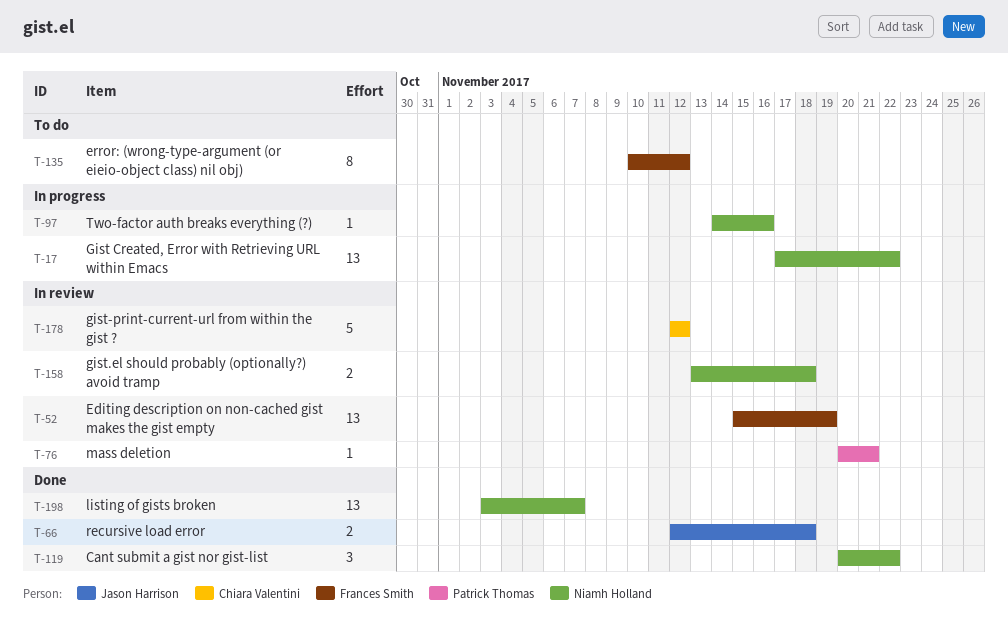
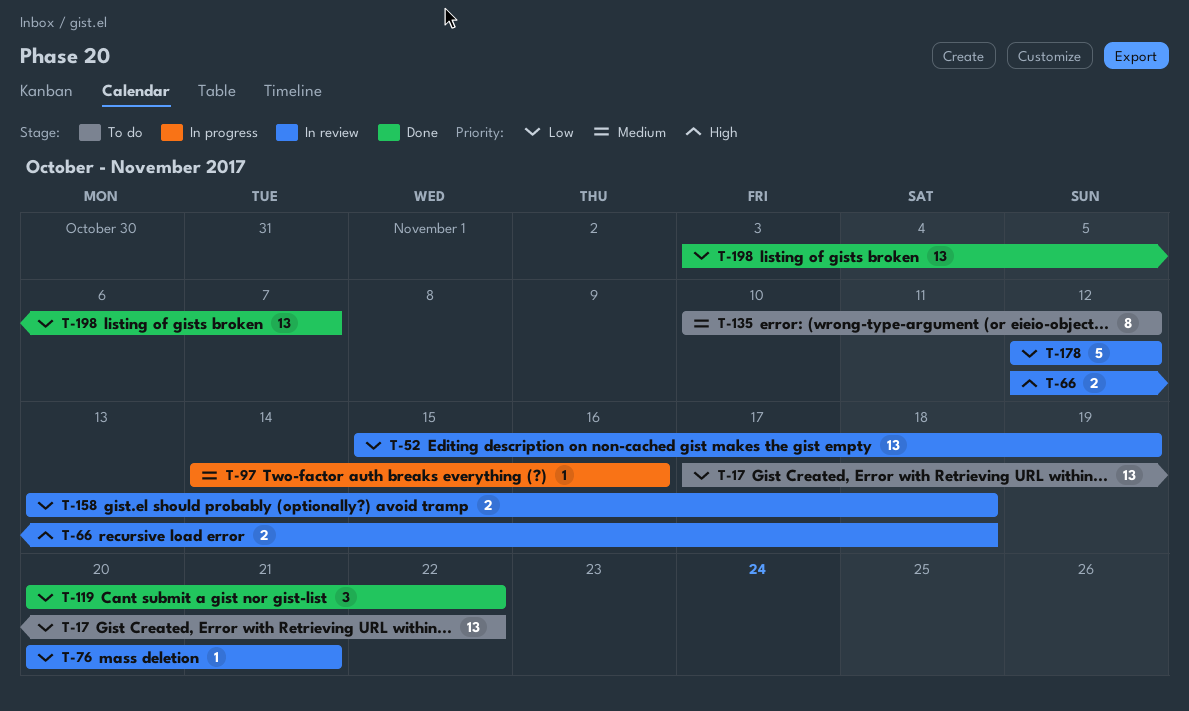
T-17, status: In progress -> To do
T-66, status: Done -> In review

